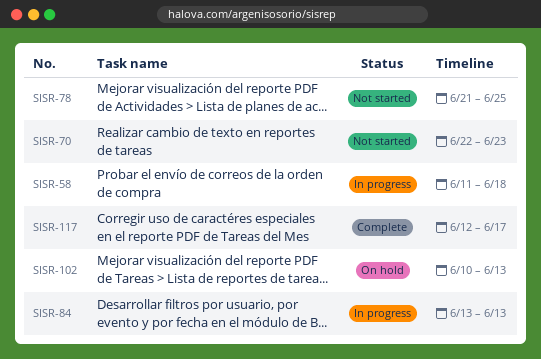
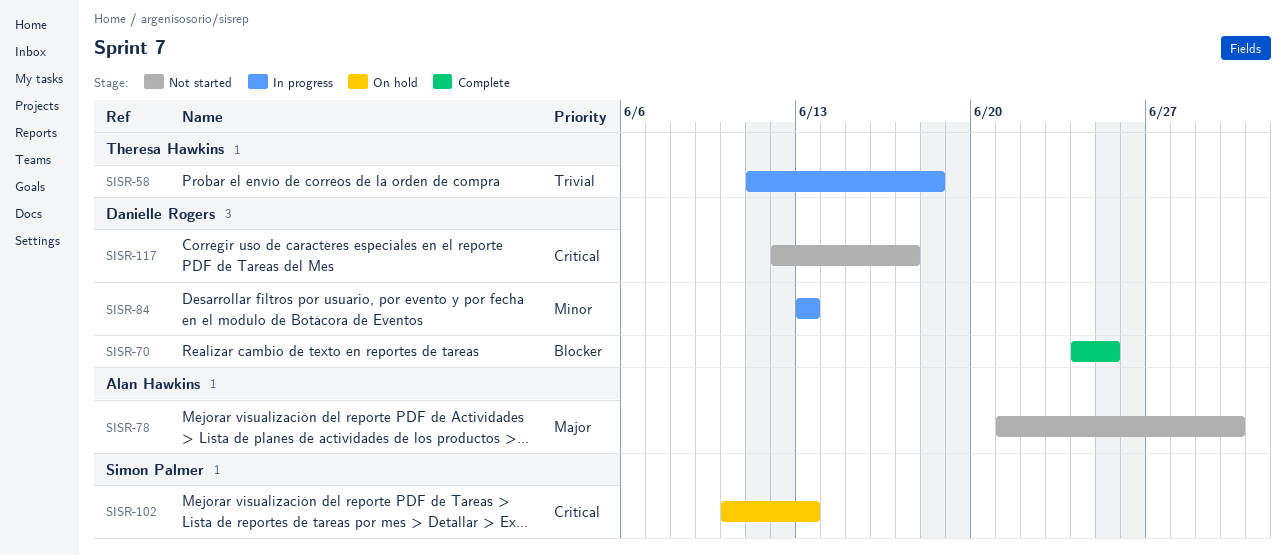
SISR-70, status: Not started -> Complete
SISR-70, start: Jun 22 -> Jun 24
SISR-70, due: Jun 23 -> Jun 25
SISR-78, due: Jun 25 -> Jun 30
SISR-117, status: Complete -> Not started

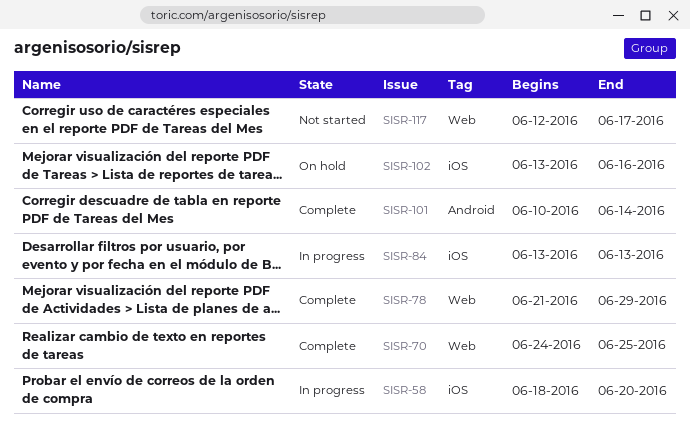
SISR-58, start: Jun 11 -> Jun 18
SISR-58, due: Jun 18 -> Jun 20
SISR-78, status: Not started -> Complete
SISR-78, due: Jun 30 -> Jun 29
SISR-101: none -> present
SISR-102, start: Jun 10 -> Jun 13
SISR-102, due: Jun 13 -> Jun 16

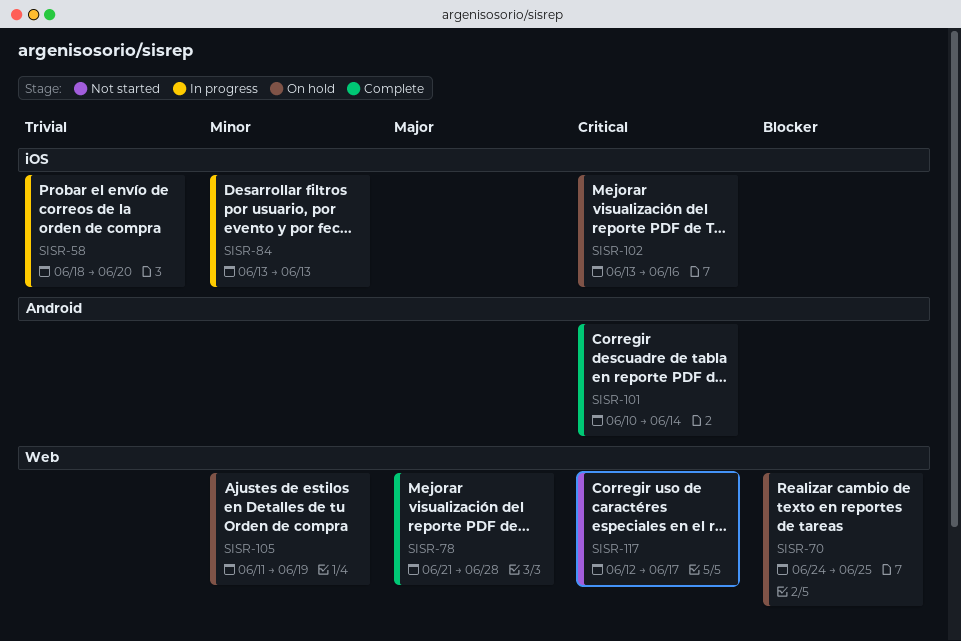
SISR-70, status: Complete -> On hold
SISR-78, due: Jun 29 -> Jun 28
SISR-105: none -> present

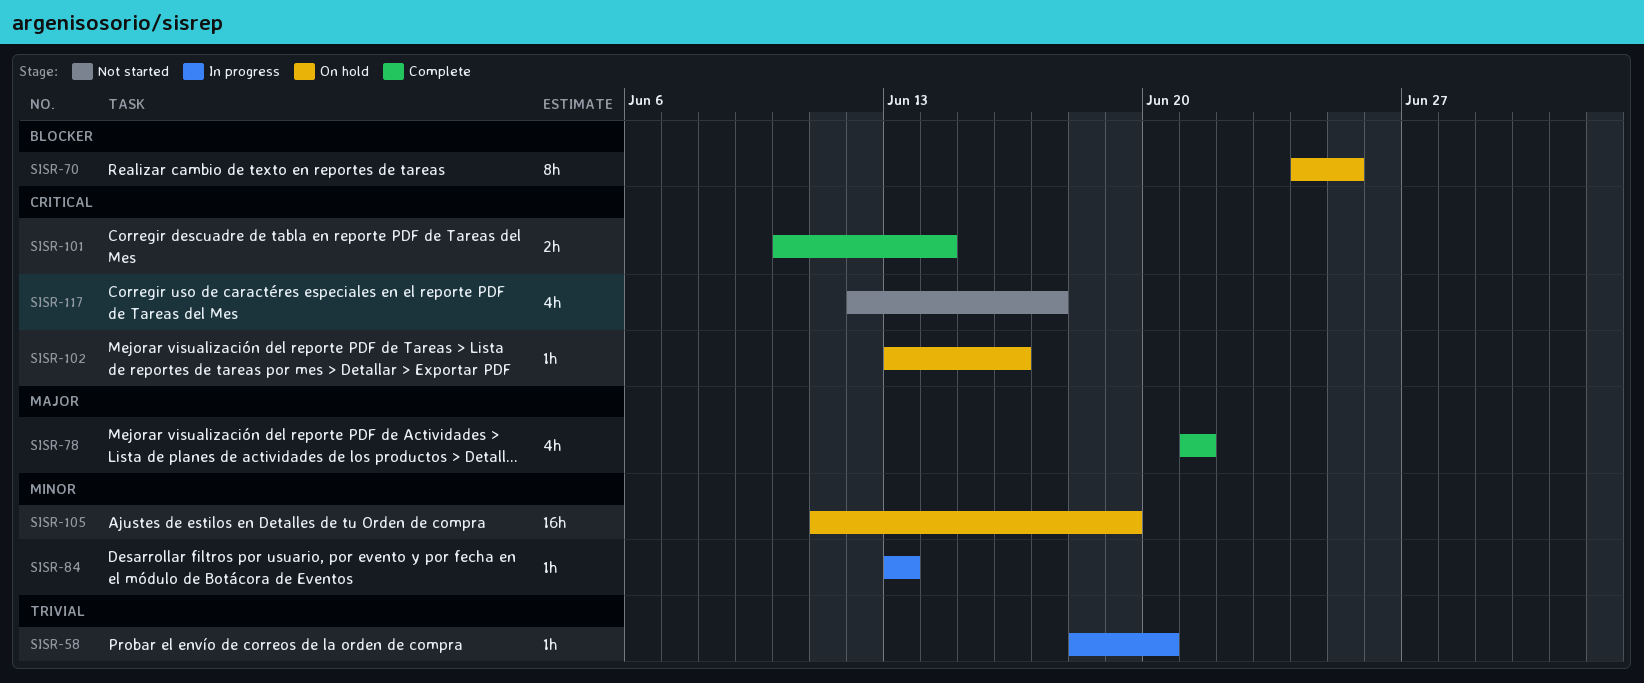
SISR-78, due: Jun 28 -> Jun 21

